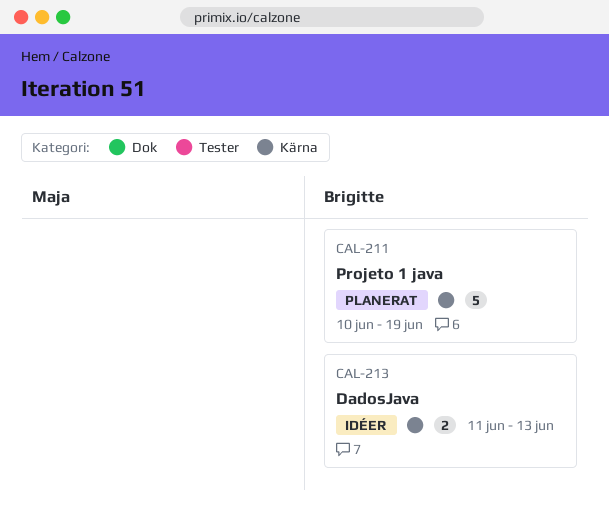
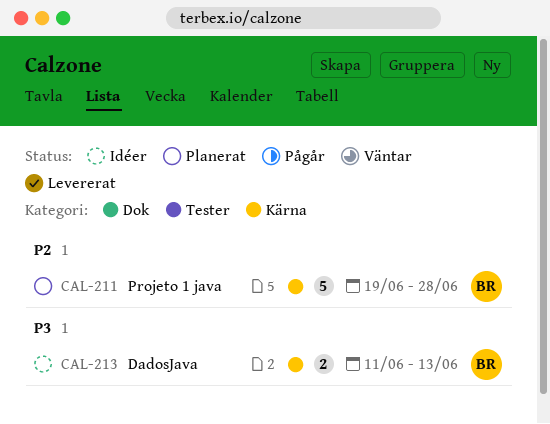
CAL-211, start: Jun 10 -> Jun 19
CAL-211, due: Jun 19 -> Jun 28

